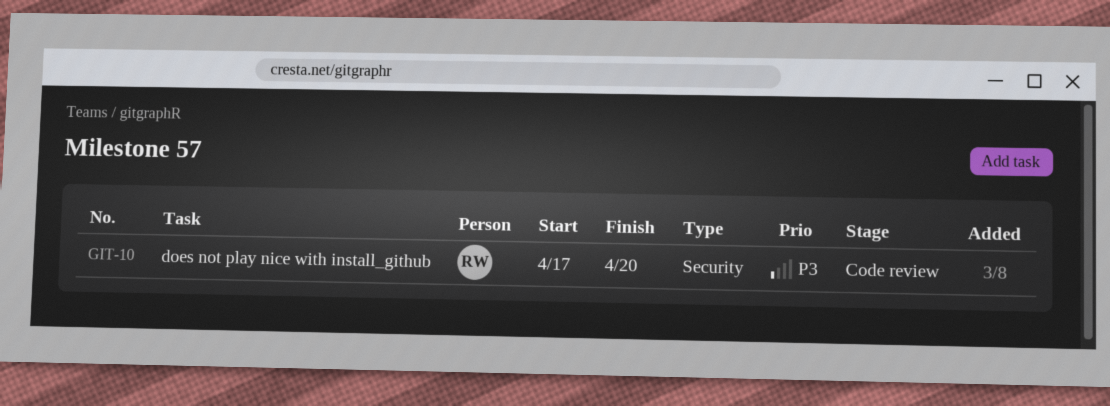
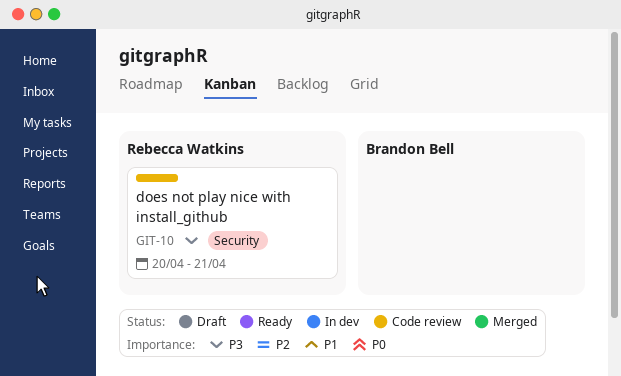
GIT-10, start: Apr 17 -> Apr 20
GIT-10, due: Apr 20 -> Apr 21

